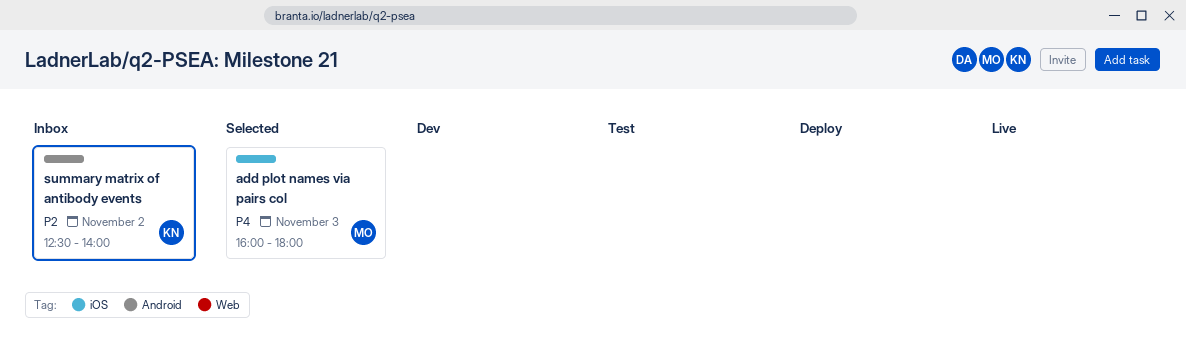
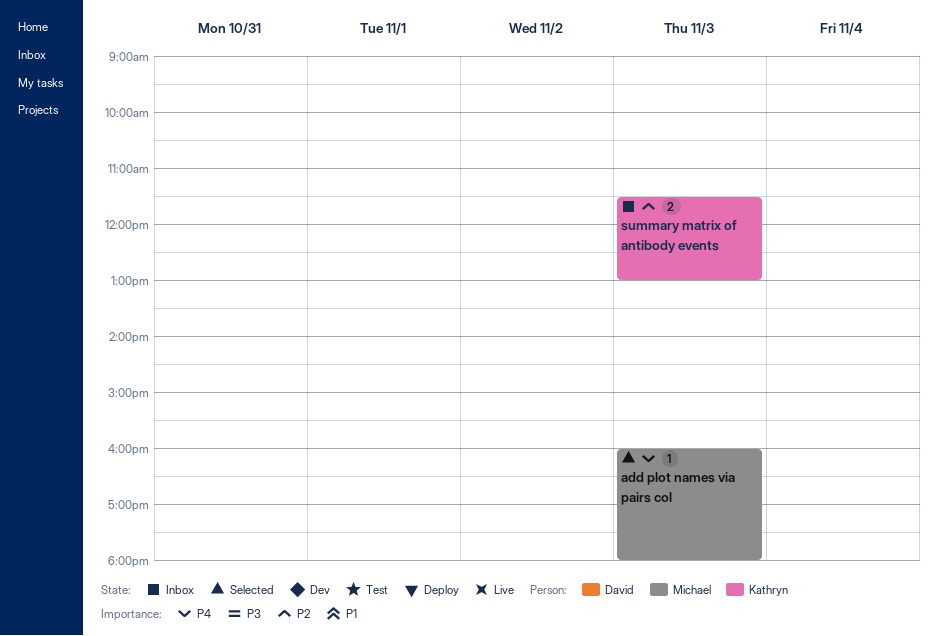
summary matrix of antibody events, day: Nov 2 -> Nov 3
summary matrix of antibody events, begins: 12:30 -> 11:30
summary matrix of antibody events, ends: 14:00 -> 13:00

